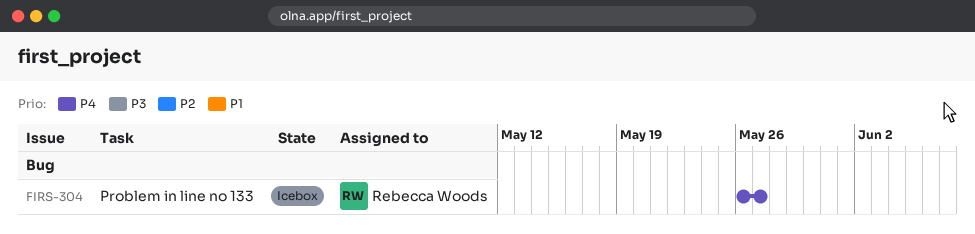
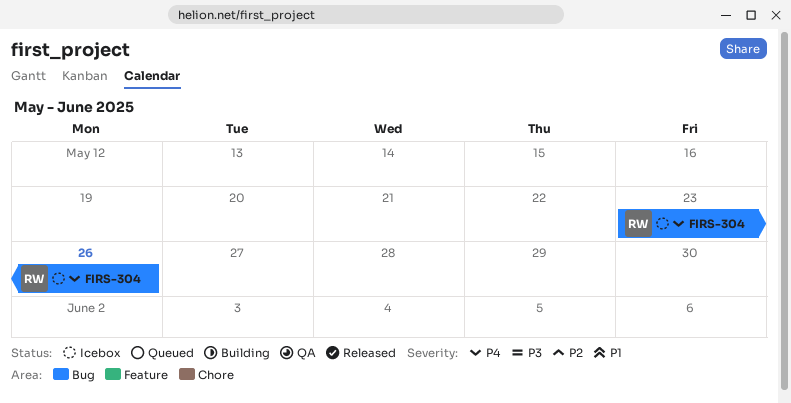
FIRS-304, start: May 26 -> May 23
FIRS-304, due: May 27 -> May 26

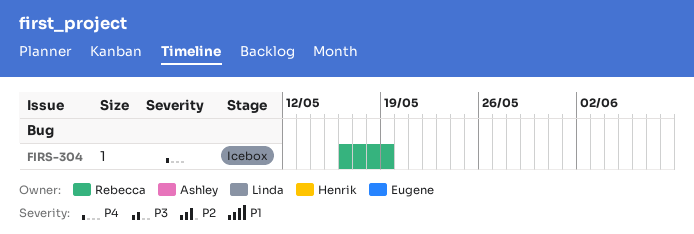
FIRS-304, start: May 23 -> May 16
FIRS-304, due: May 26 -> May 19

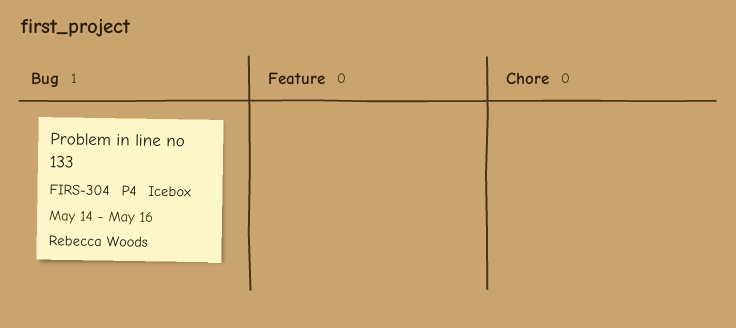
FIRS-304, start: May 16 -> May 14
FIRS-304, due: May 19 -> May 16

